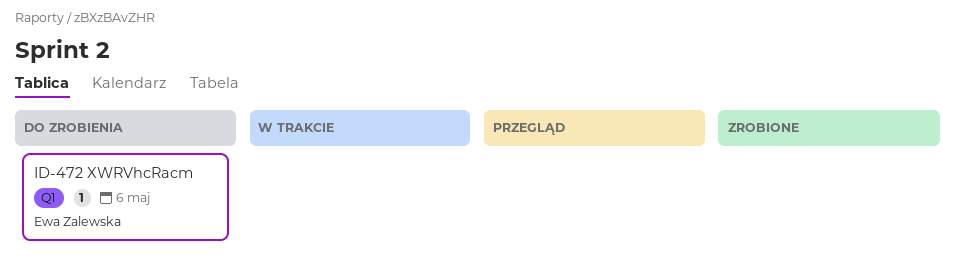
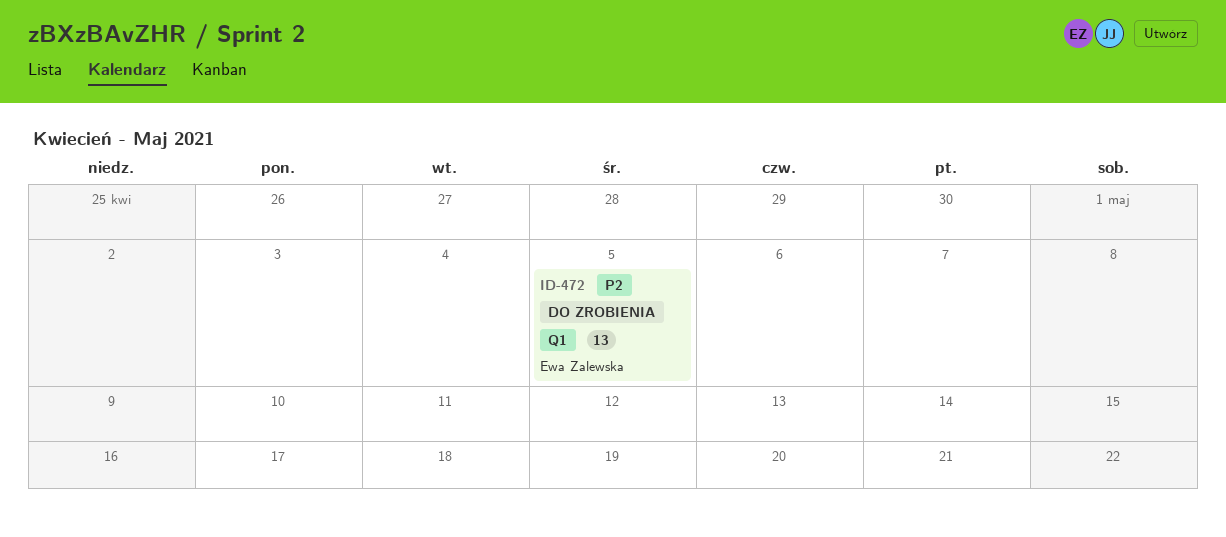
ID-472, estimate: 1 -> 13
ID-472, due: May 6 -> May 5

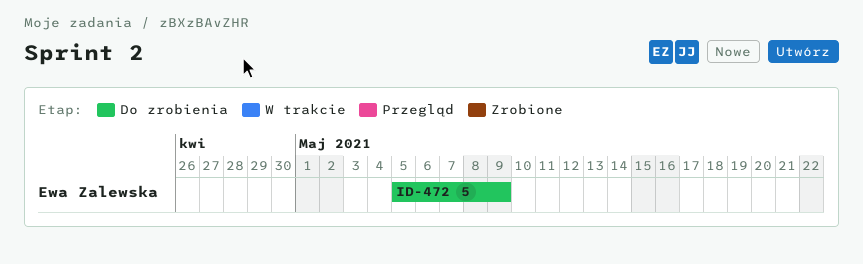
ID-472, estimate: 13 -> 5
ID-472, due: May 5 -> May 9

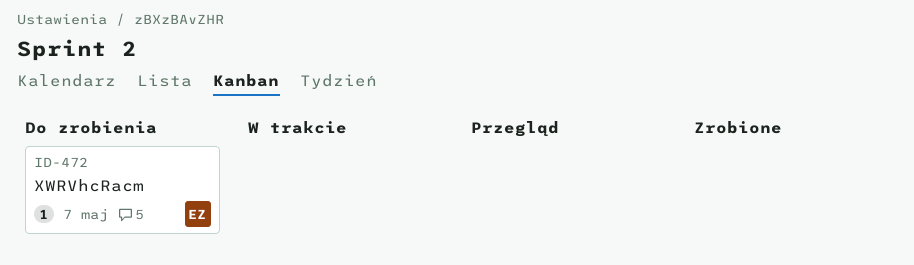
ID-472, estimate: 5 -> 1
ID-472, due: May 9 -> May 7

